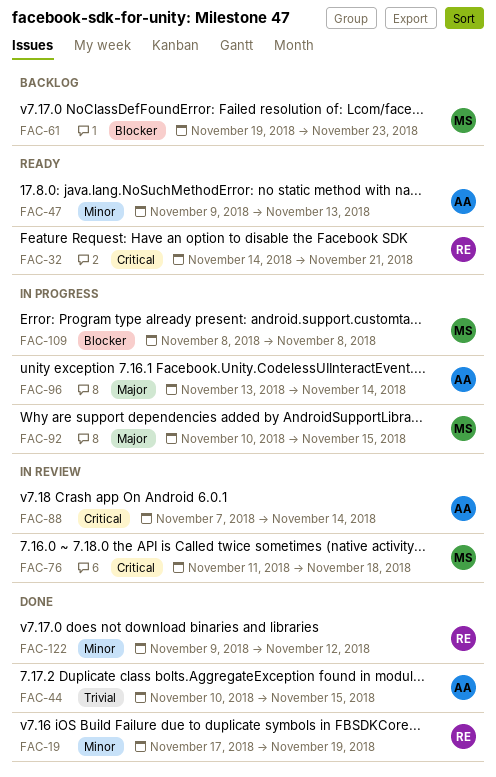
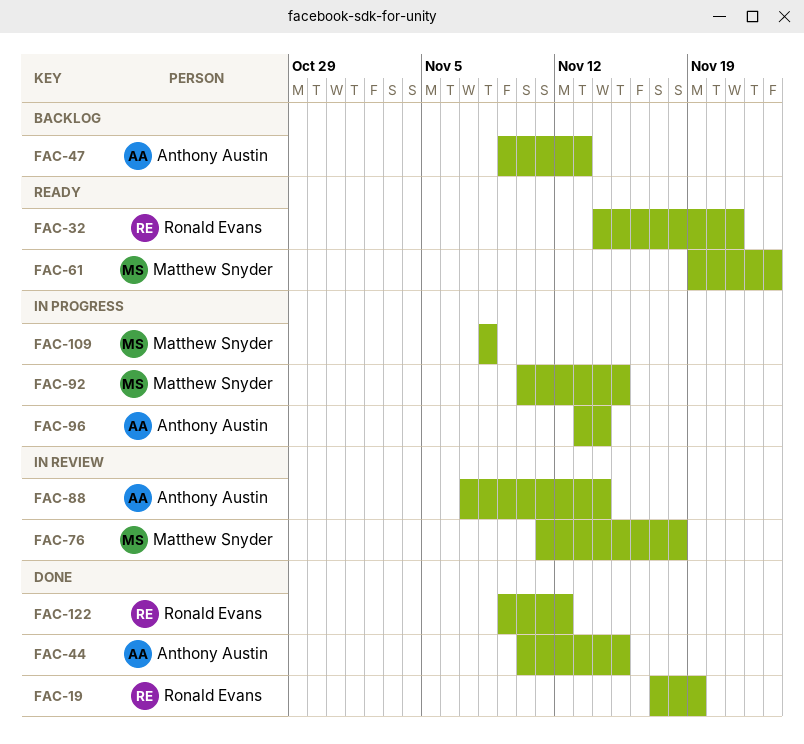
FAC-47, status: Ready -> Backlog
FAC-61, status: Backlog -> Ready

